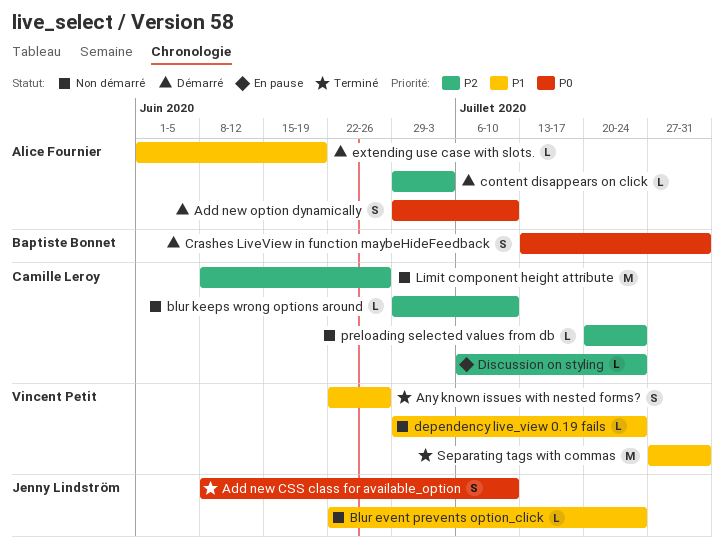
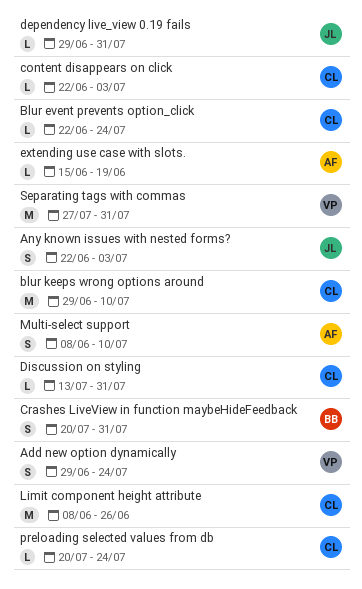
Add new CSS class for available_option: present -> none
Add new option dynamically, owner: Alice Fournier -> Vincent Petit
Add new option dynamically, due: Jul 10 -> Jul 24
Any known issues with nested forms?, owner: Vincent Petit -> Jenny Lindström
Any known issues with nested forms?, due: Jun 26 -> Jul 3
Blur event prevents option_click, owner: Jenny Lindström -> Camille Leroy
blur keeps wrong options around, estimate: L -> M
content disappears on click, owner: Alice Fournier -> Camille Leroy
content disappears on click, start: Jun 29 -> Jun 22
Crashes LiveView in function maybeHideFeedback, start: Jul 13 -> Jul 20
dependency live_view 0.19 fails, owner: Vincent Petit -> Jenny Lindström
dependency live_view 0.19 fails, due: Jul 24 -> Jul 31
Discussion on styling, start: Jul 6 -> Jul 13
Discussion on styling, due: Jul 24 -> Jul 31
extending use case with slots., start: Jun 1 -> Jun 15
Multi-select support: none -> present

